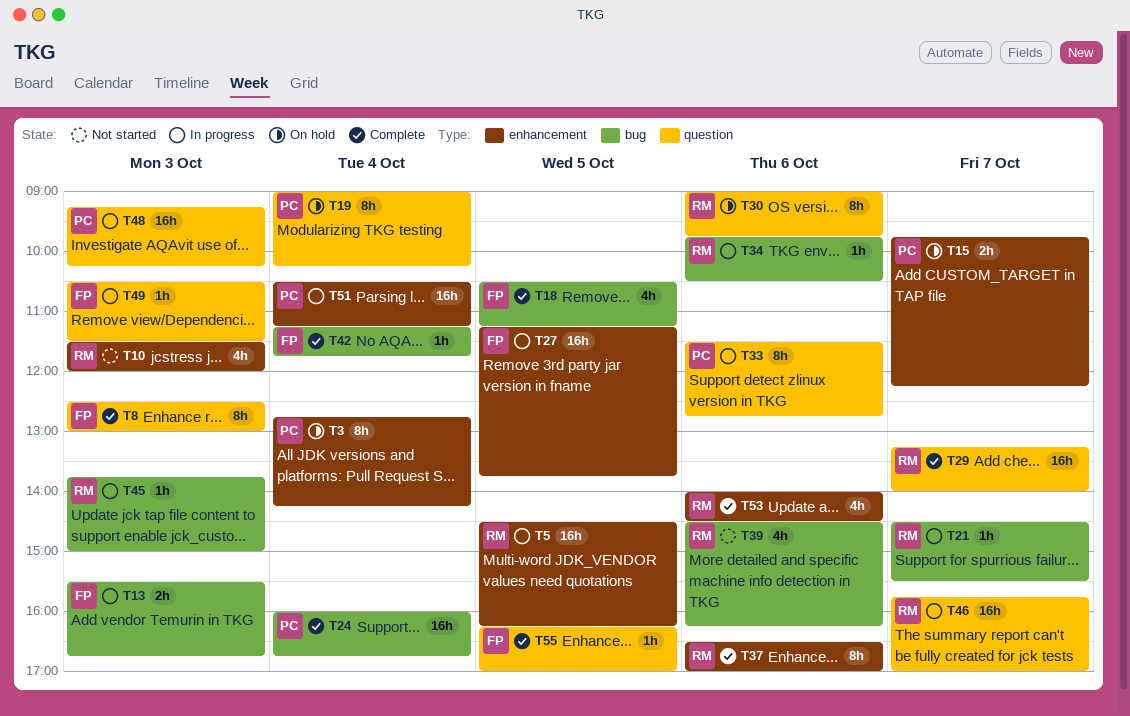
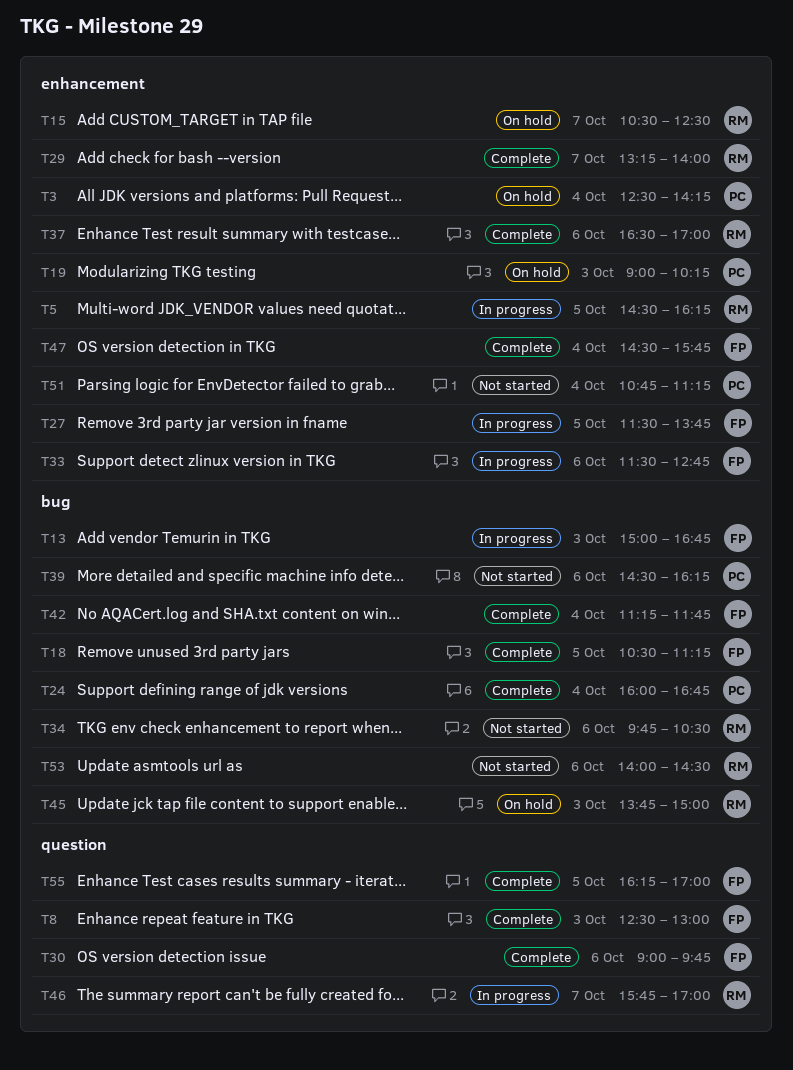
T3, begins: 12:45 -> 12:30
T10: present -> none
T13, begins: 15:30 -> 15:00
T15, owner: PC -> RM
T15, begins: 09:45 -> 10:30
T15, ends: 12:15 -> 12:30
T19, label: question -> enhancement
T19, day: Oct 4 -> Oct 3
T21: present -> none
T27, begins: 11:15 -> 11:30
T29, label: question -> enhancement
T30, status: On hold -> Complete
T30, owner: RM -> FP
T33, owner: PC -> FP
T33, label: question -> enhancement
T34, status: In progress -> Not started
T39, owner: RM -> PC
T45, status: In progress -> On hold
T47: none -> present
T48: present -> none
T49: present -> none
T51, status: In progress -> Not started
T51, begins: 10:30 -> 10:45
T53, status: Complete -> Not started
T53, label: enhancement -> bug

